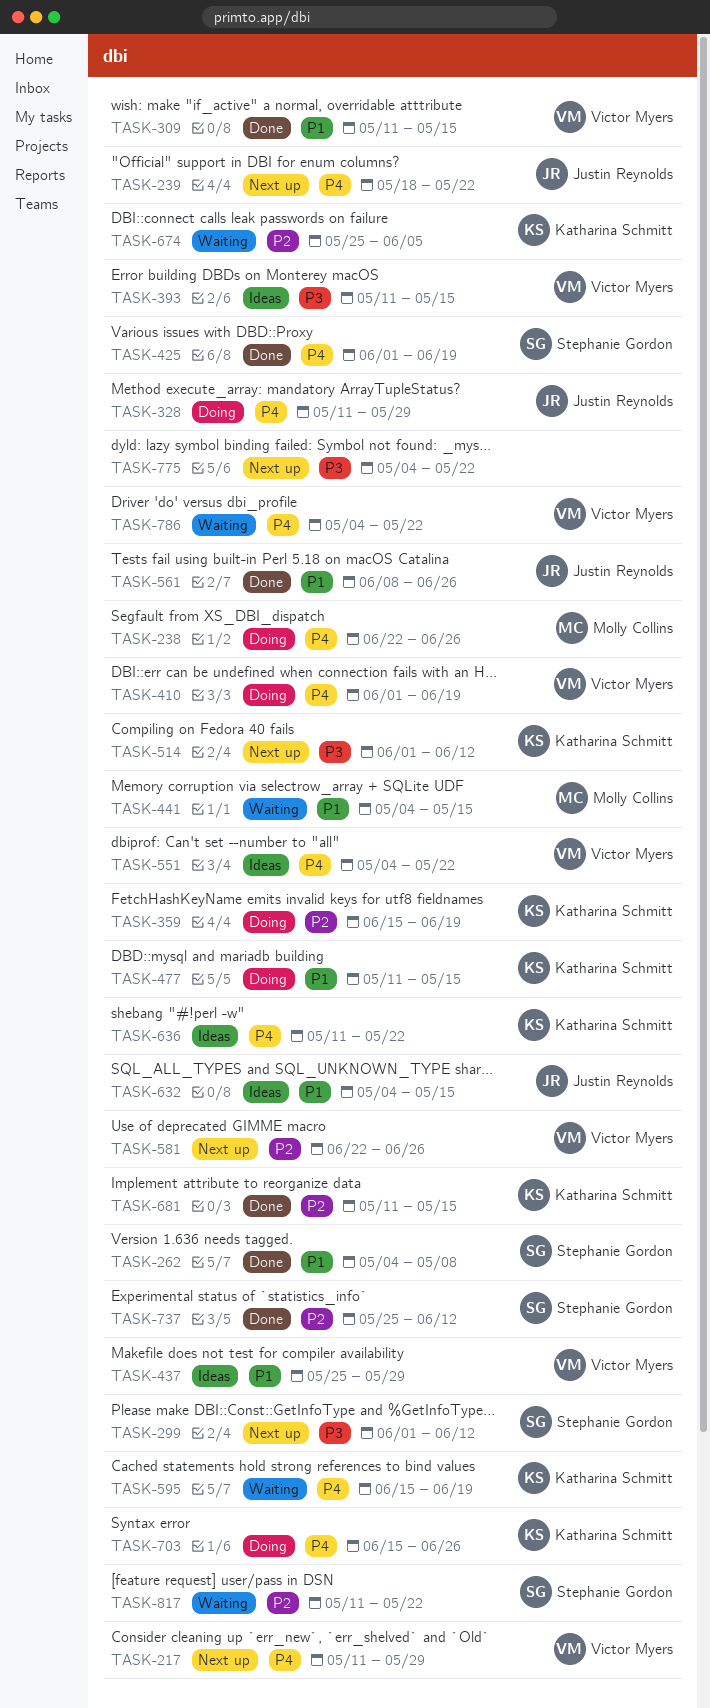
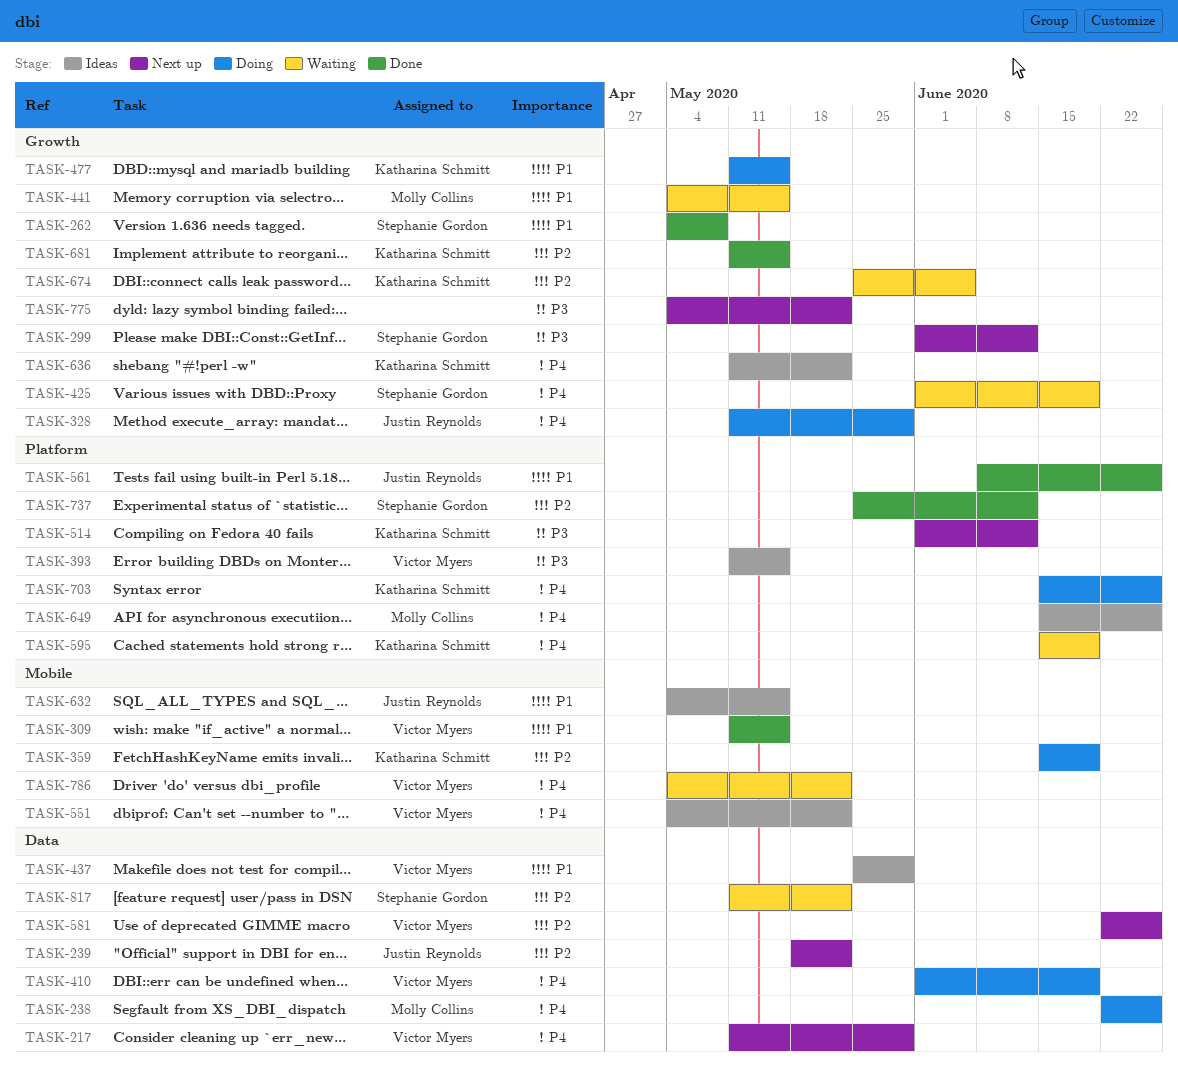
TASK-239, priority: P4 -> P2
TASK-425, status: Done -> Waiting
TASK-649: none -> present

